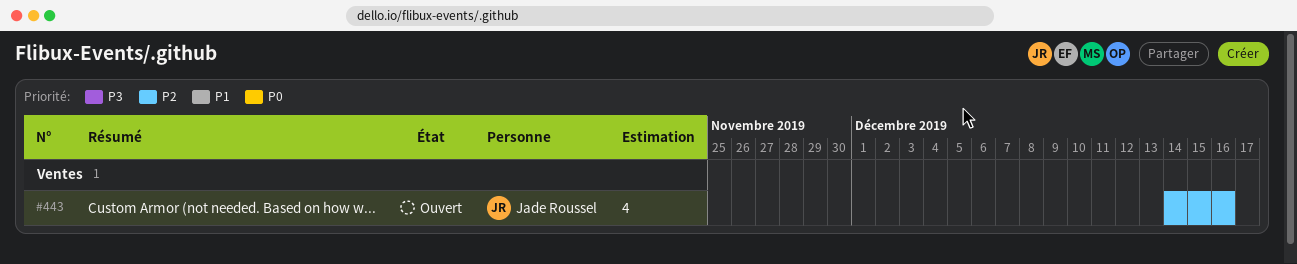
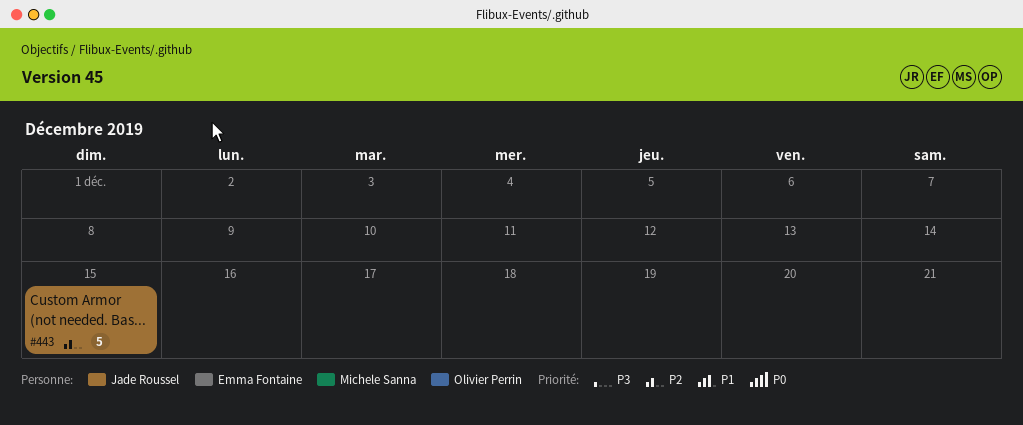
#443, estimate: 4 -> 5
#443, due: Dec 16 -> Dec 15

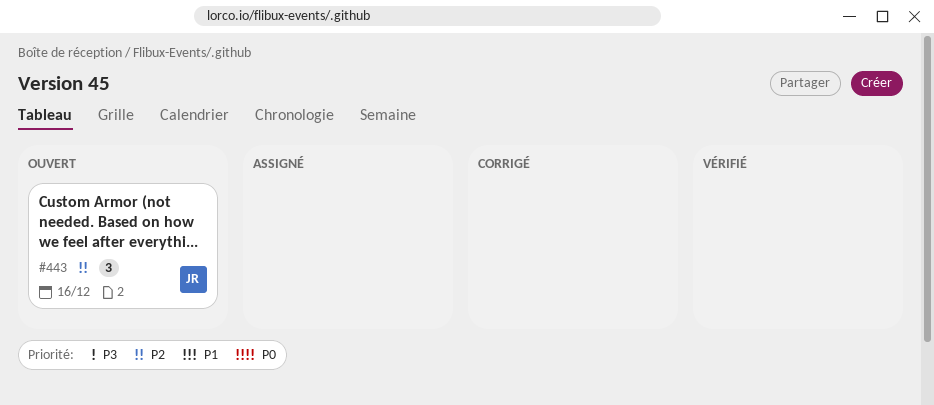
#443, estimate: 5 -> 3
#443, due: Dec 15 -> Dec 16

